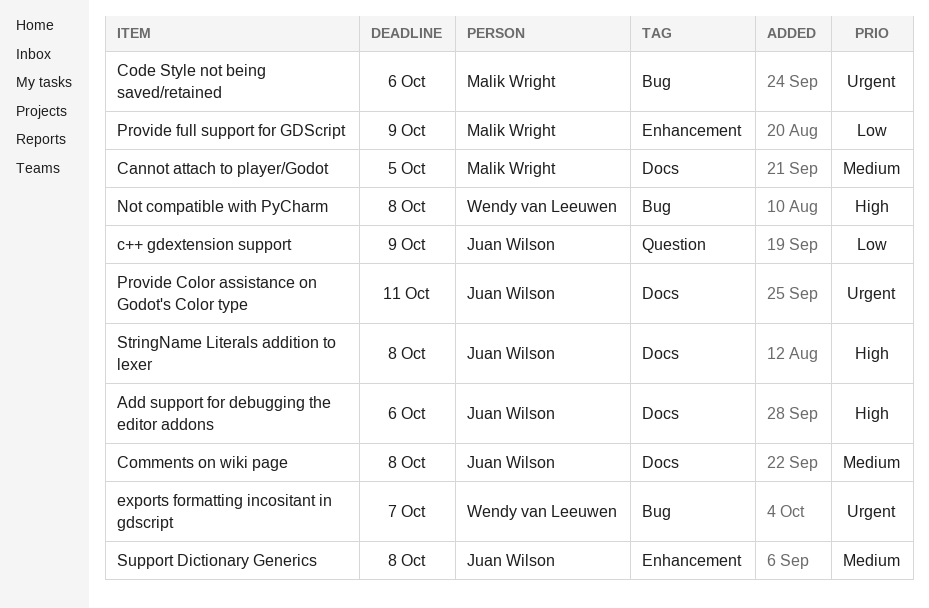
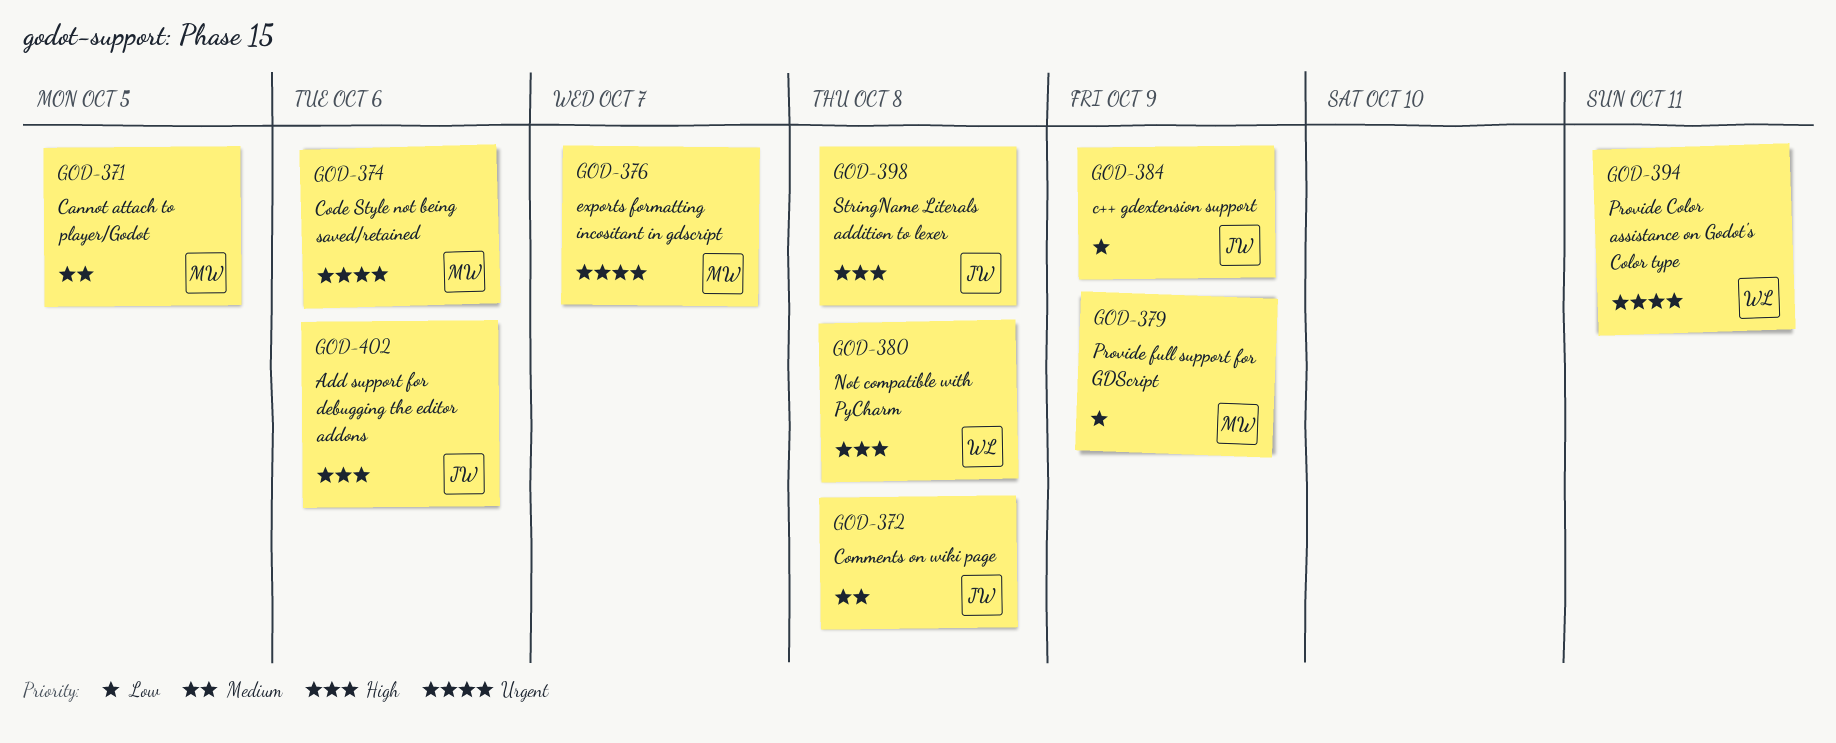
exports formatting incositant in gdscript, owner: Wendy van Leeuwen -> Malik Wright
Provide Color assistance on Godot's Color type, owner: Juan Wilson -> Wendy van Leeuwen
Support Dictionary Generics: present -> none

